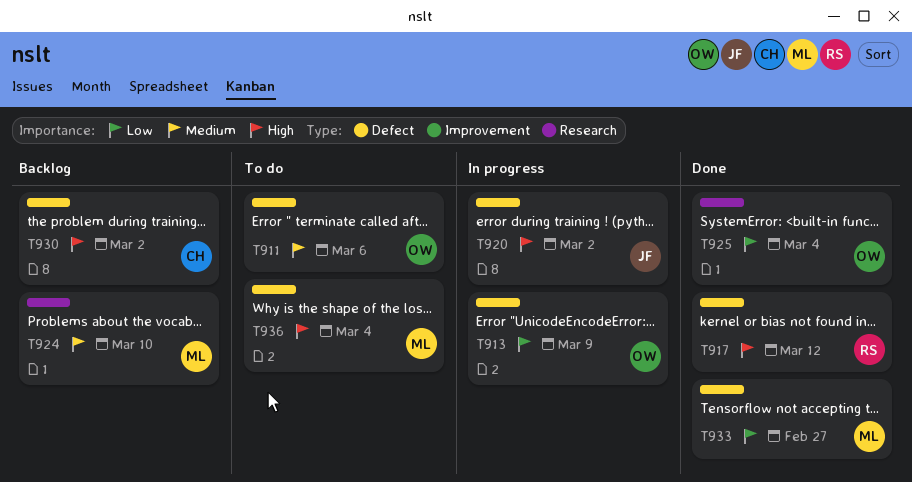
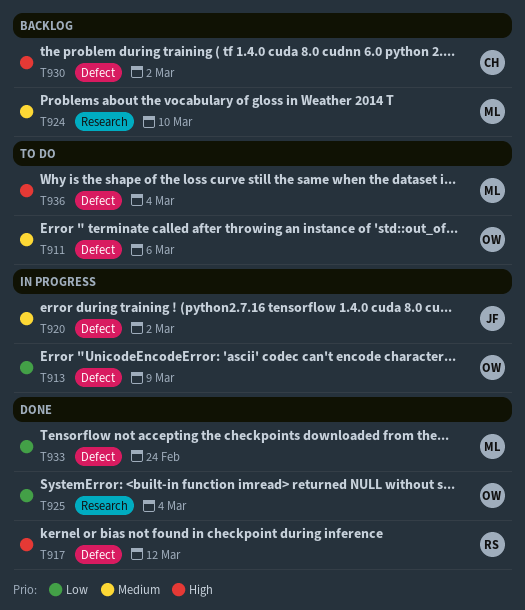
T920, priority: High -> Medium
T933, due: Feb 27 -> Feb 24

